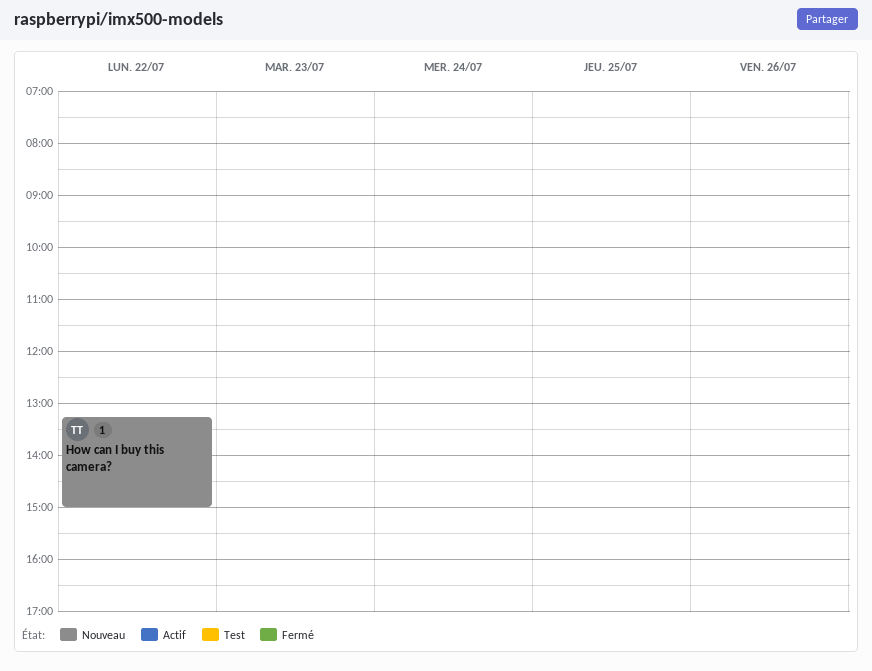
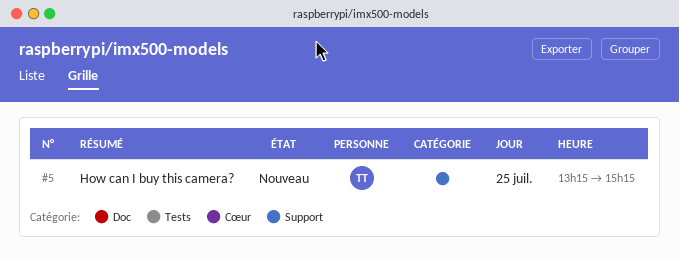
How can I buy this camera?, day: Jul 22 -> Jul 25
How can I buy this camera?, ends: 15:00 -> 15:15

